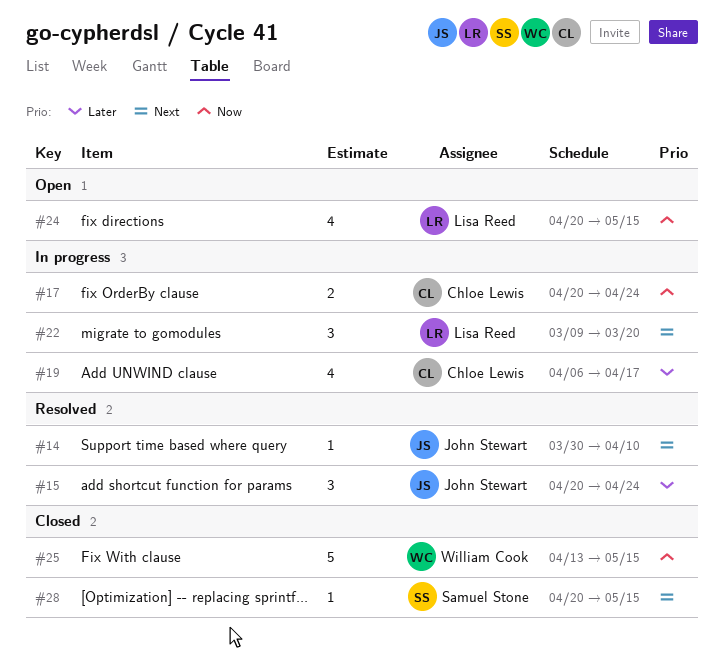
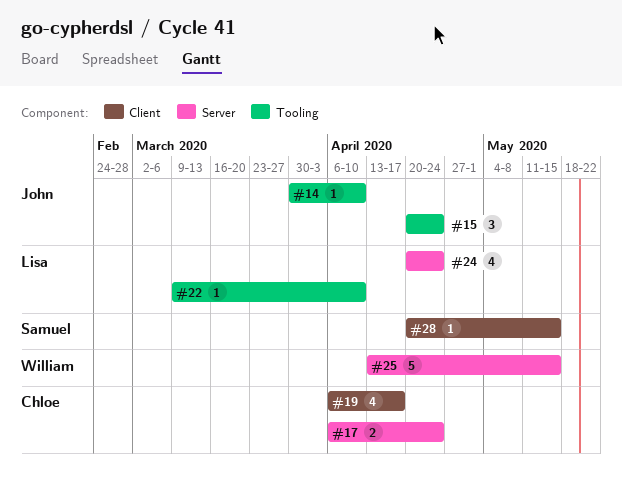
#17, start: Apr 20 -> Apr 6
#22, estimate: 3 -> 1
#22, due: Mar 20 -> Apr 10
#24, due: May 15 -> Apr 24

